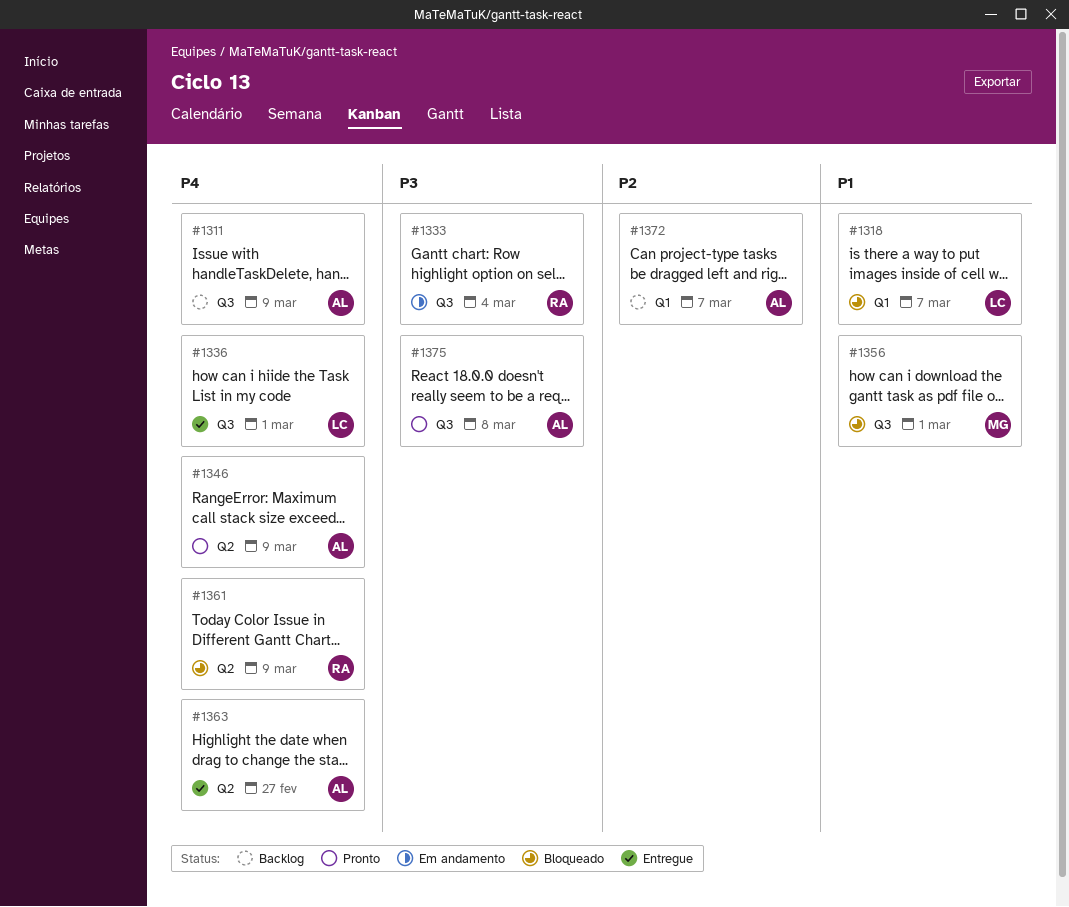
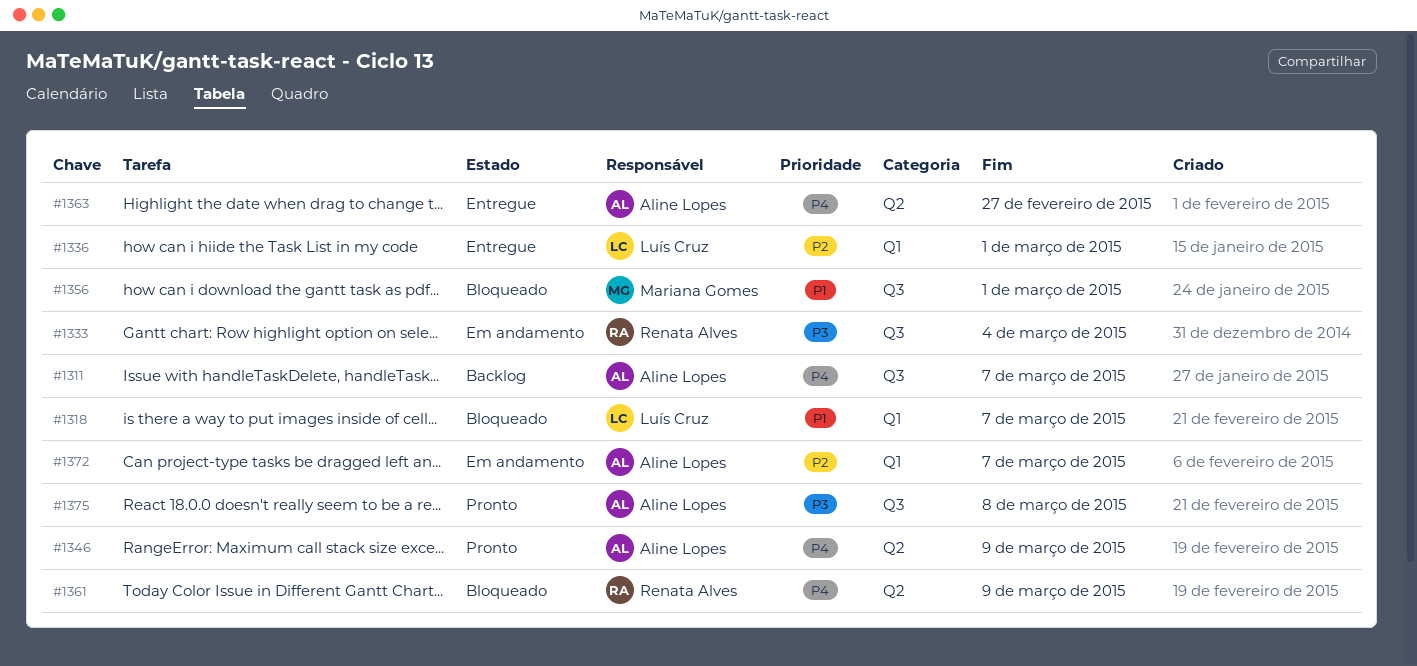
#1311, due: Mar 9 -> Mar 7
#1336, priority: P4 -> P2
#1336, label: Q3 -> Q1
#1372, status: Backlog -> Em andamento

